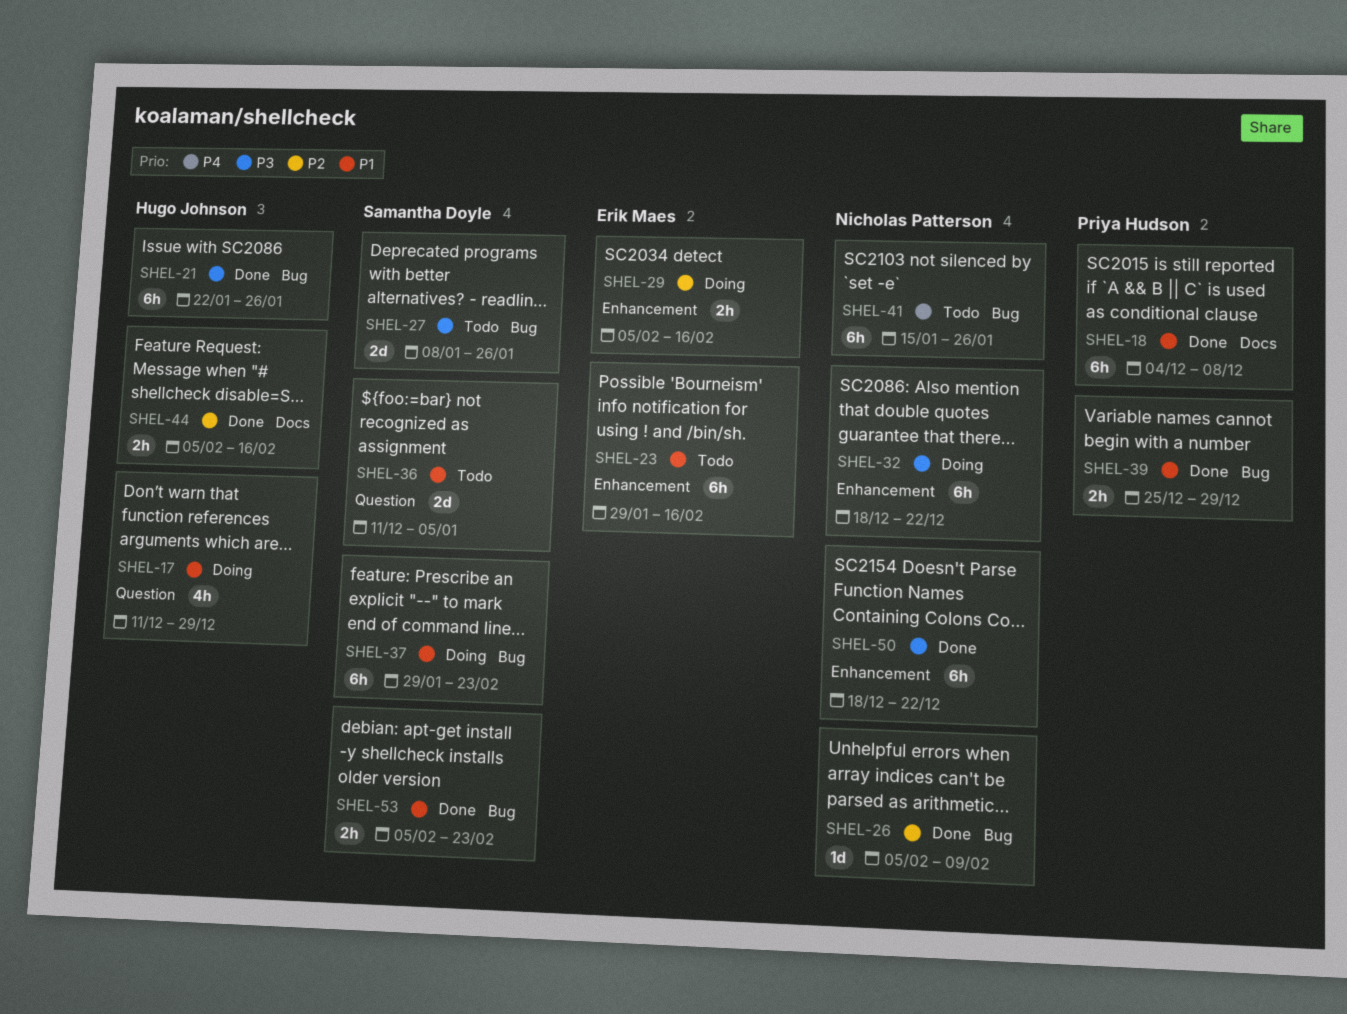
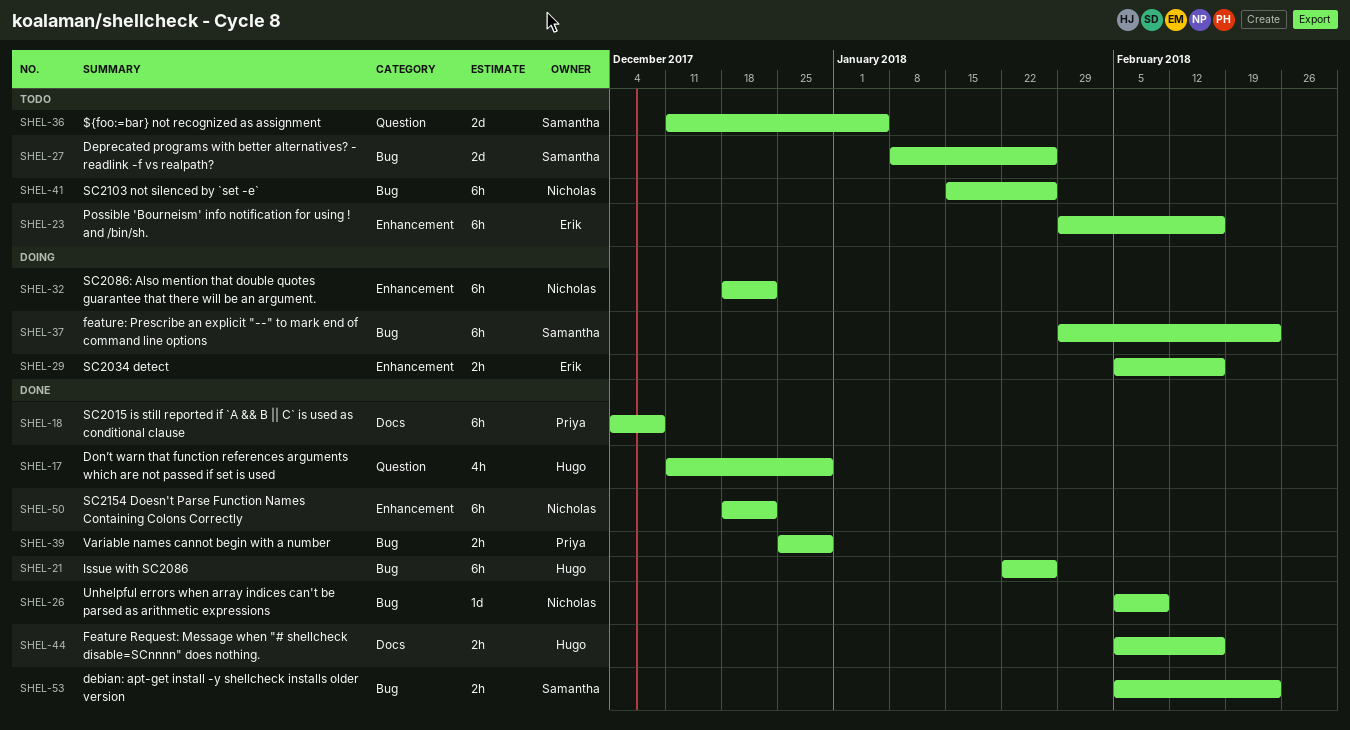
SHEL-17, status: Doing -> Done

